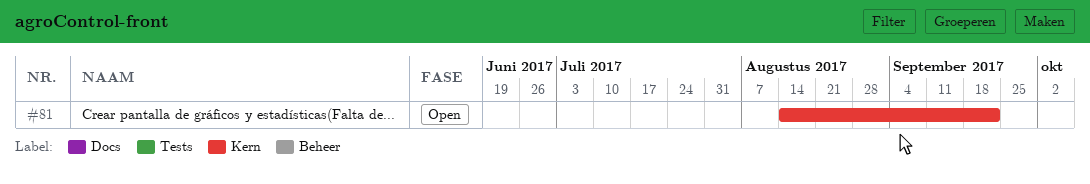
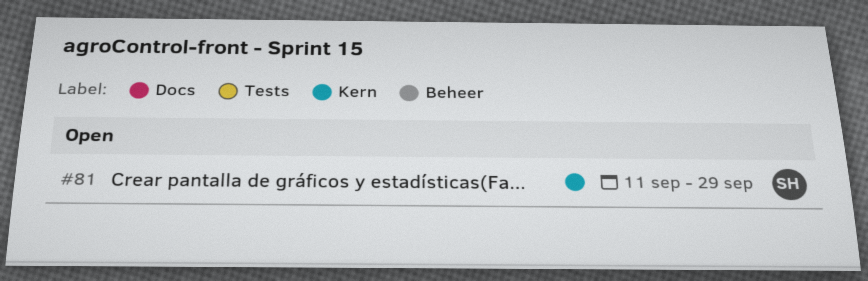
#81, start: Aug 14 -> Sep 11
#81, due: Sep 22 -> Sep 29

